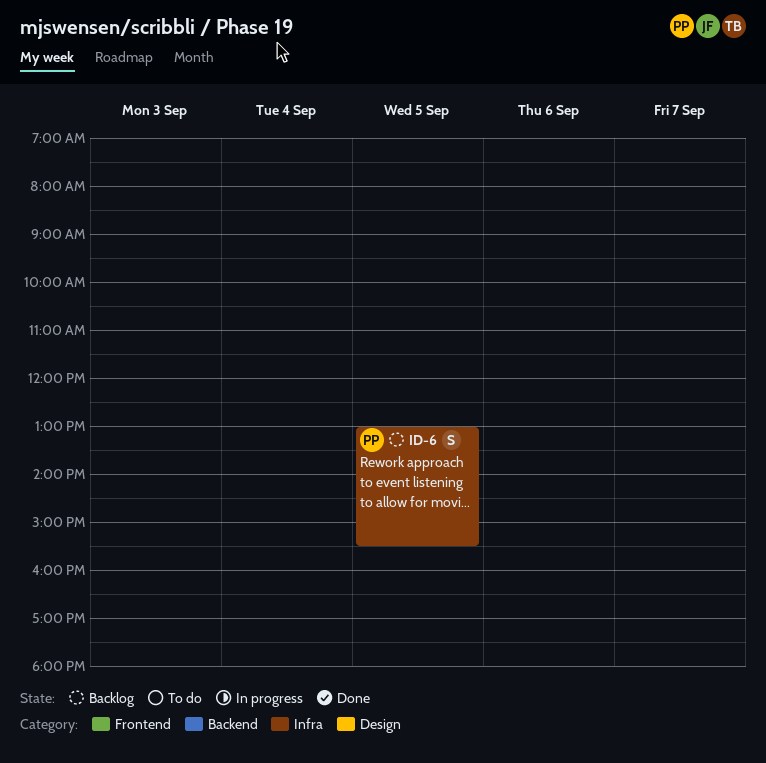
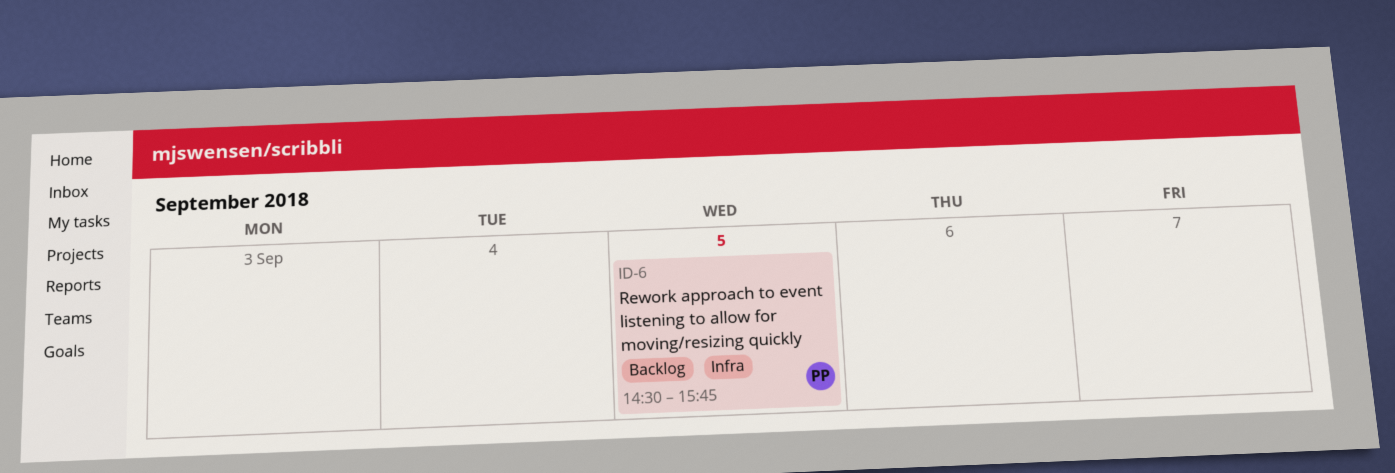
ID-6, begins: 13:00 -> 14:30
ID-6, ends: 15:30 -> 15:45

